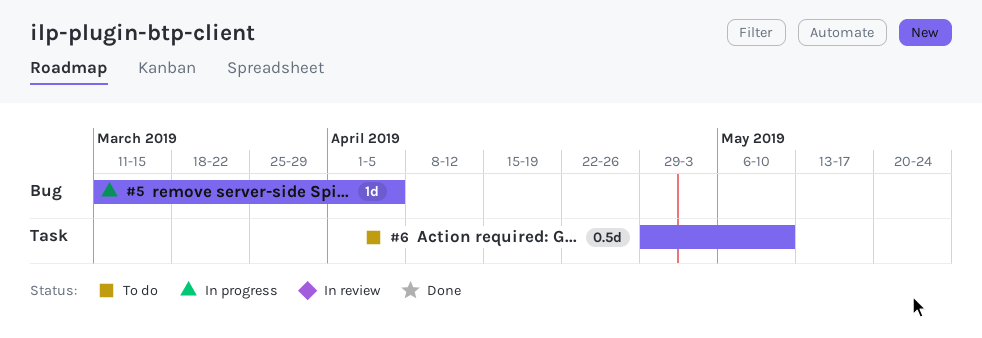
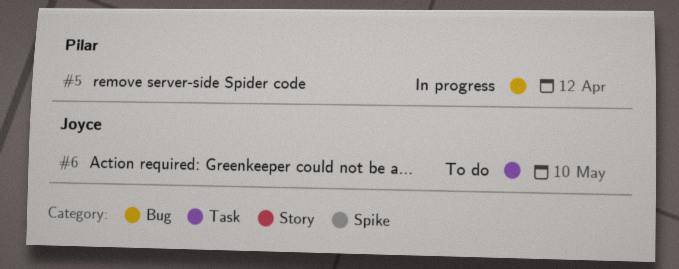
#5, due: Apr 5 -> Apr 12

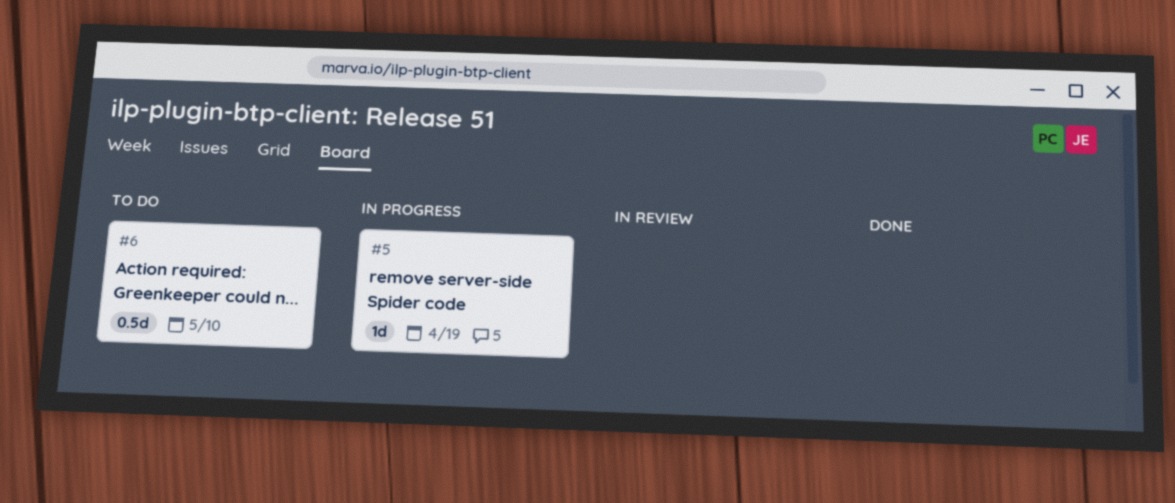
#5, due: Apr 12 -> Apr 19

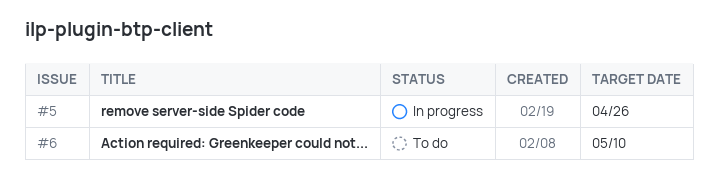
#5, due: Apr 19 -> Apr 26

